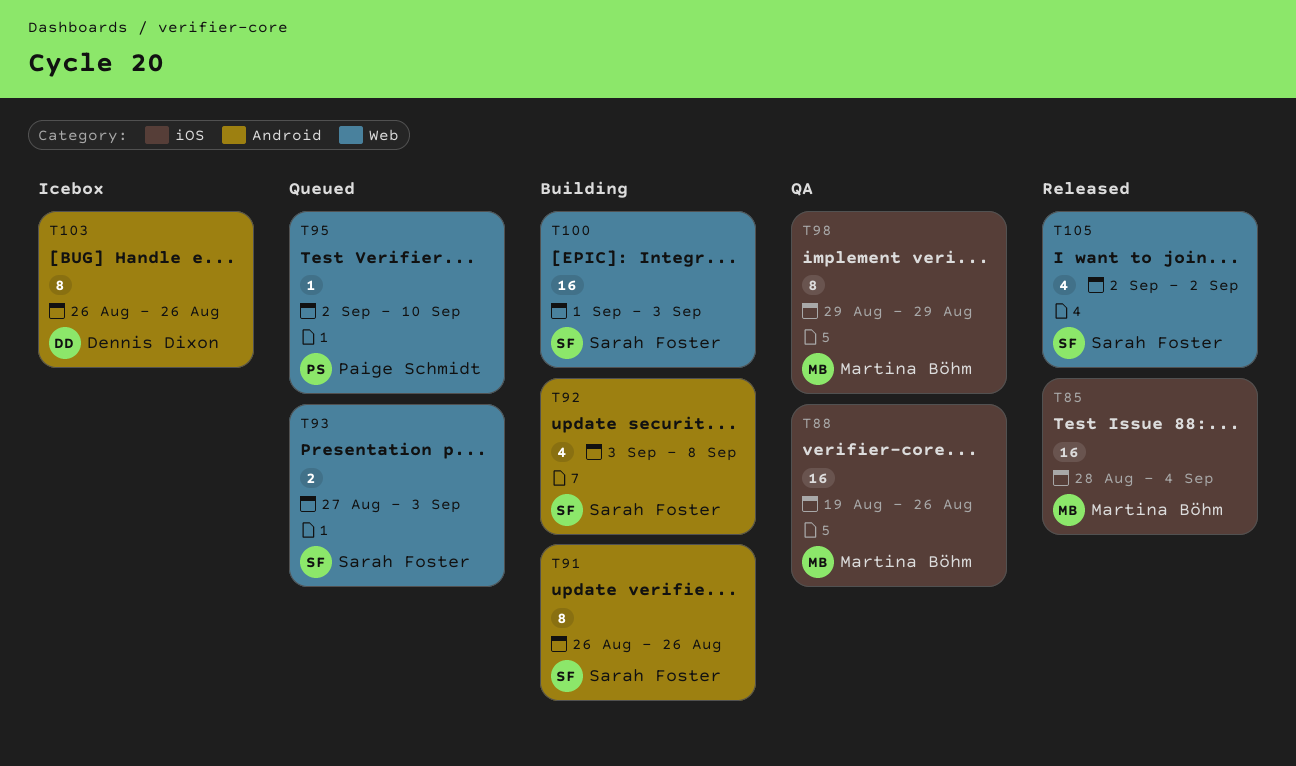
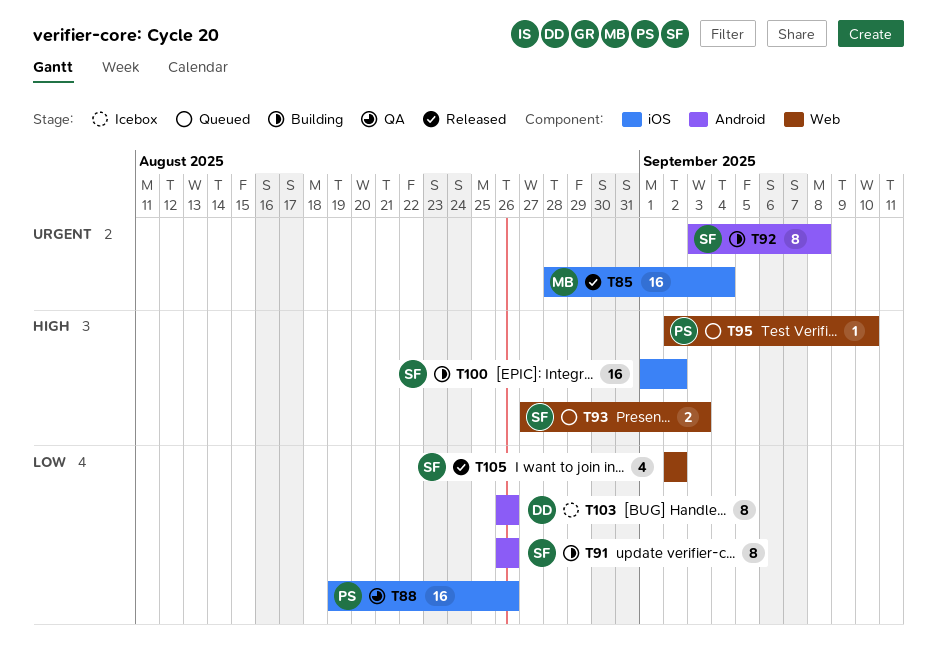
T88, owner: Martina Böhm -> Paige Schmidt
T92, estimate: 4 -> 8
T98: present -> none
T100, label: Web -> iOS
T100, due: Sep 3 -> Sep 2

